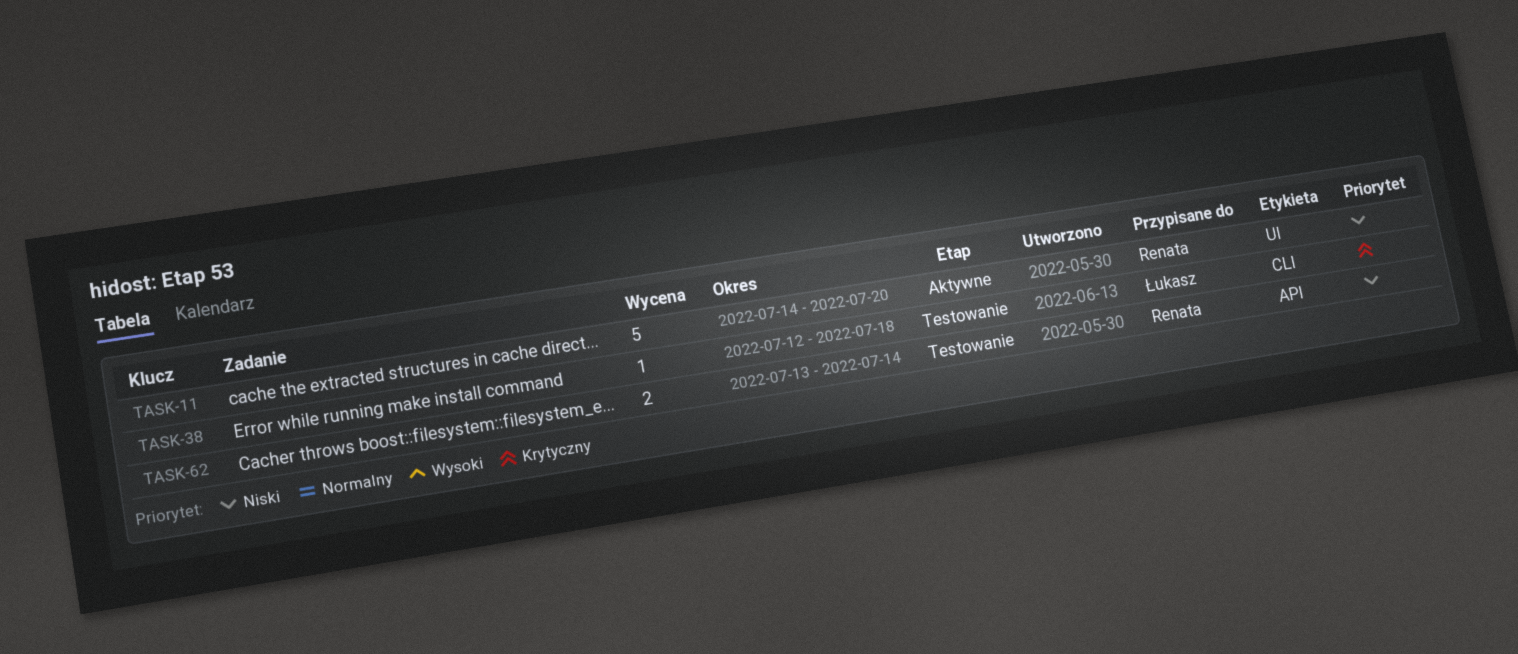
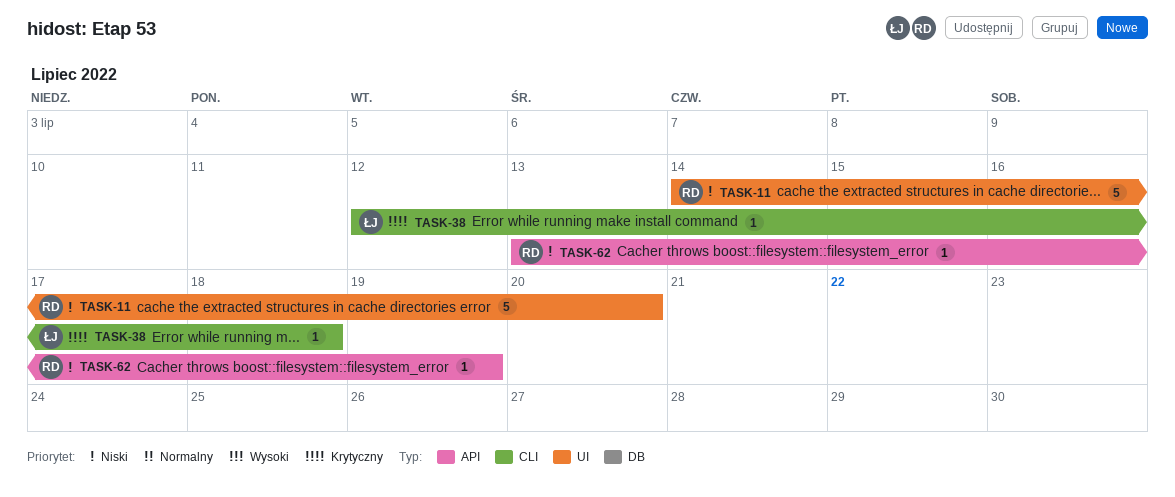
TASK-62, estimate: 2 -> 1
TASK-62, due: Jul 14 -> Jul 19

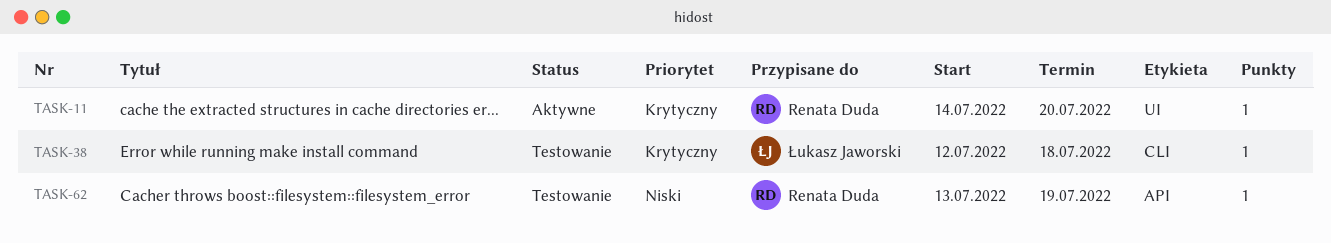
TASK-11, priority: Niski -> Krytyczny
TASK-11, estimate: 5 -> 1

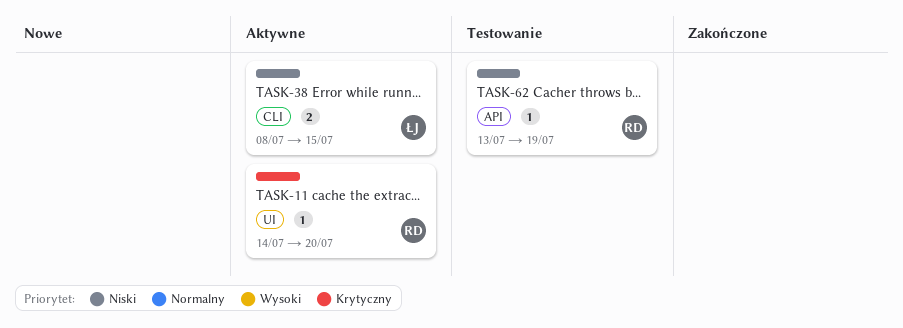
TASK-38, status: Testowanie -> Aktywne
TASK-38, priority: Krytyczny -> Niski
TASK-38, estimate: 1 -> 2
TASK-38, start: Jul 12 -> Jul 8
TASK-38, due: Jul 18 -> Jul 15

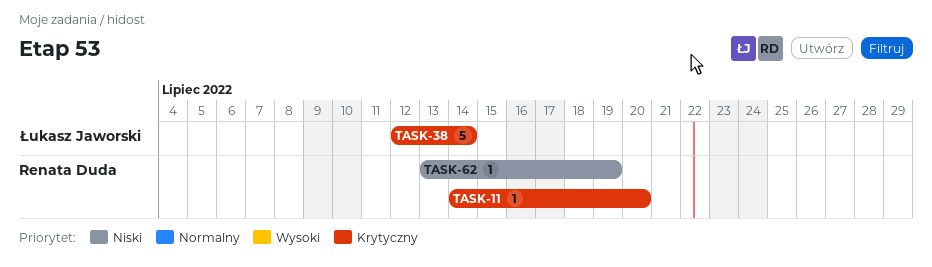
TASK-38, priority: Niski -> Krytyczny
TASK-38, estimate: 2 -> 5
TASK-38, start: Jul 8 -> Jul 12
TASK-38, due: Jul 15 -> Jul 14

